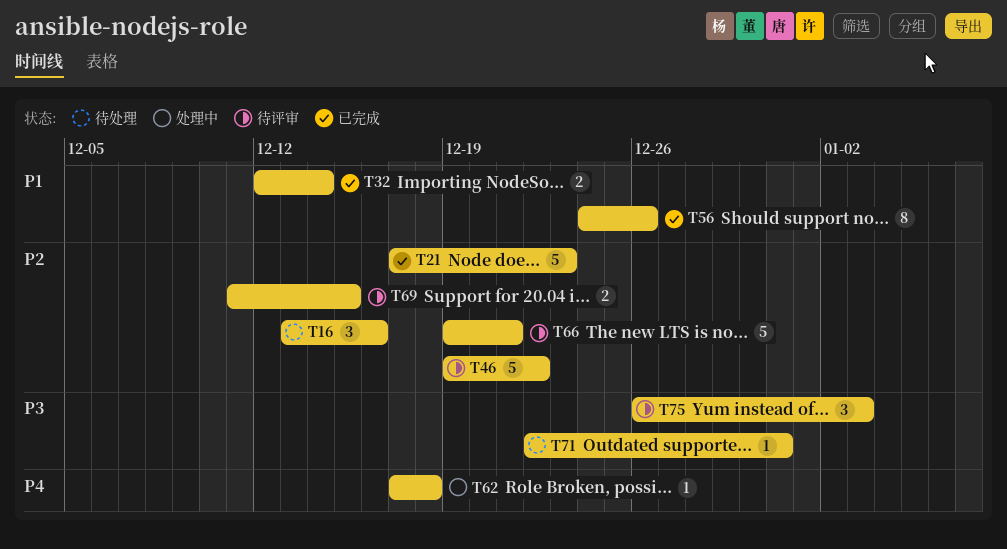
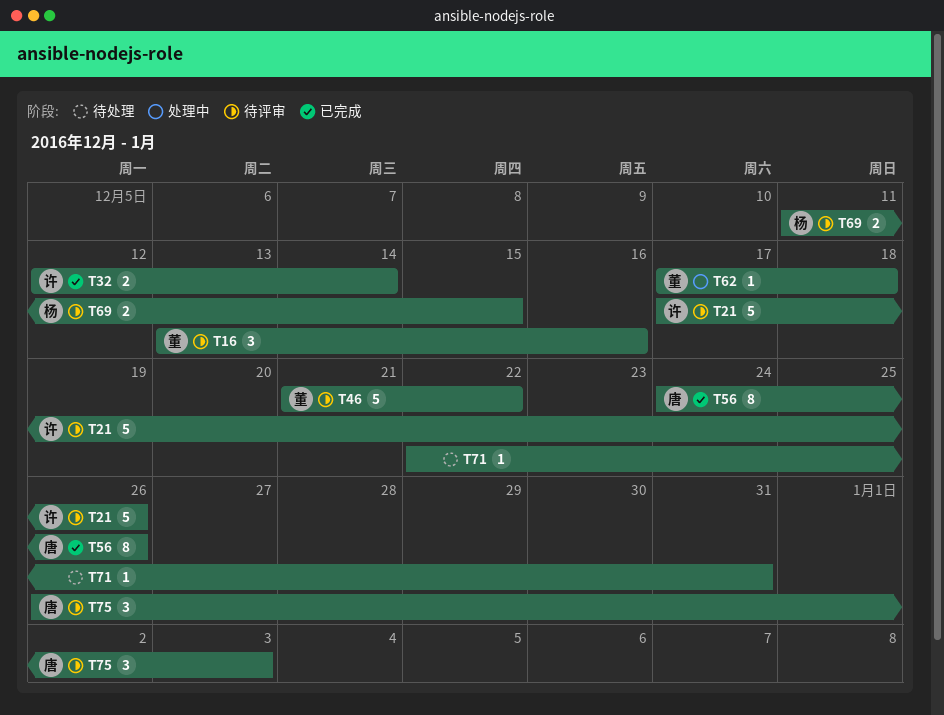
T16, status: 待处理 -> 待评审
T21, status: 已完成 -> 待评审
T21, due: Dec 23 -> Dec 26
T46, start: Dec 19 -> Dec 21
T66: present -> none

